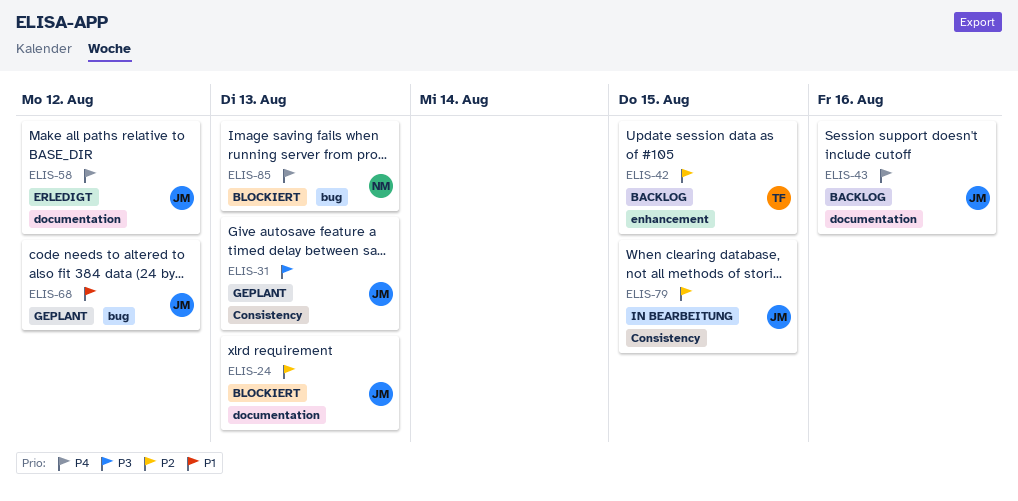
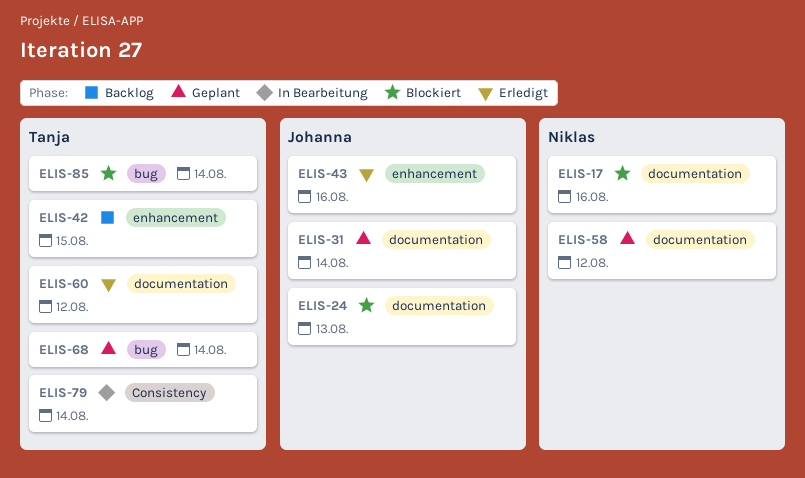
ELIS-17: none -> present
ELIS-31, label: Consistency -> documentation
ELIS-31, due: Aug 13 -> Aug 14
ELIS-43, status: Backlog -> Erledigt
ELIS-43, label: documentation -> enhancement
ELIS-58, status: Erledigt -> Geplant
ELIS-58, owner: Johanna -> Niklas
ELIS-60: none -> present
ELIS-68, owner: Johanna -> Tanja
ELIS-68, due: Aug 12 -> Aug 14
ELIS-79, owner: Johanna -> Tanja
ELIS-79, due: Aug 15 -> Aug 14
ELIS-85, owner: Niklas -> Tanja
ELIS-85, due: Aug 13 -> Aug 14

